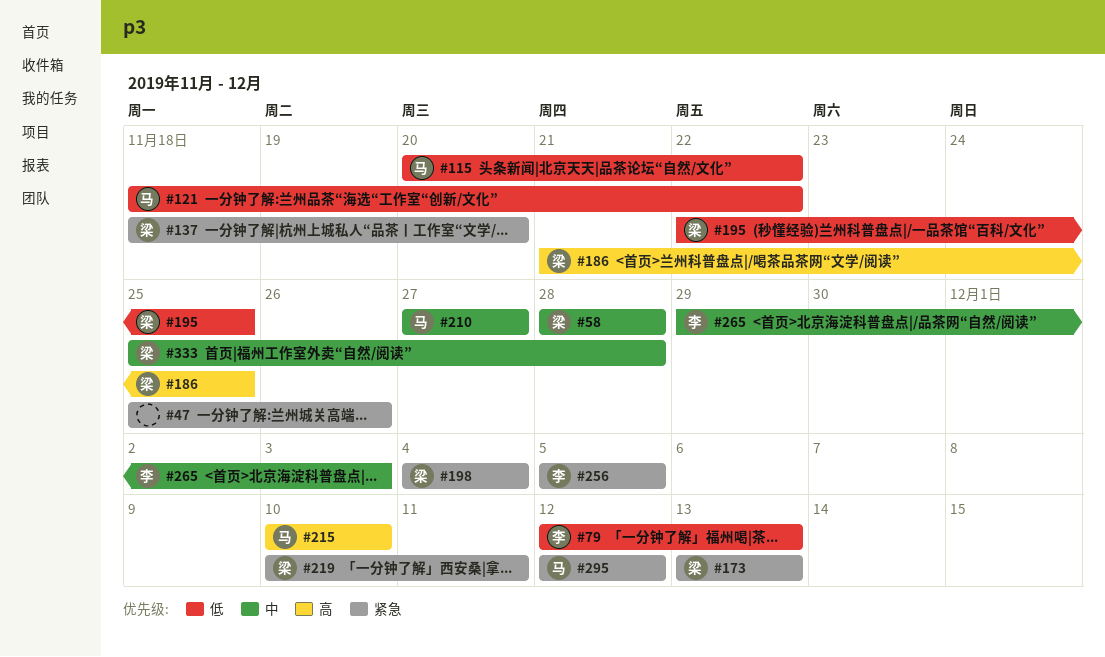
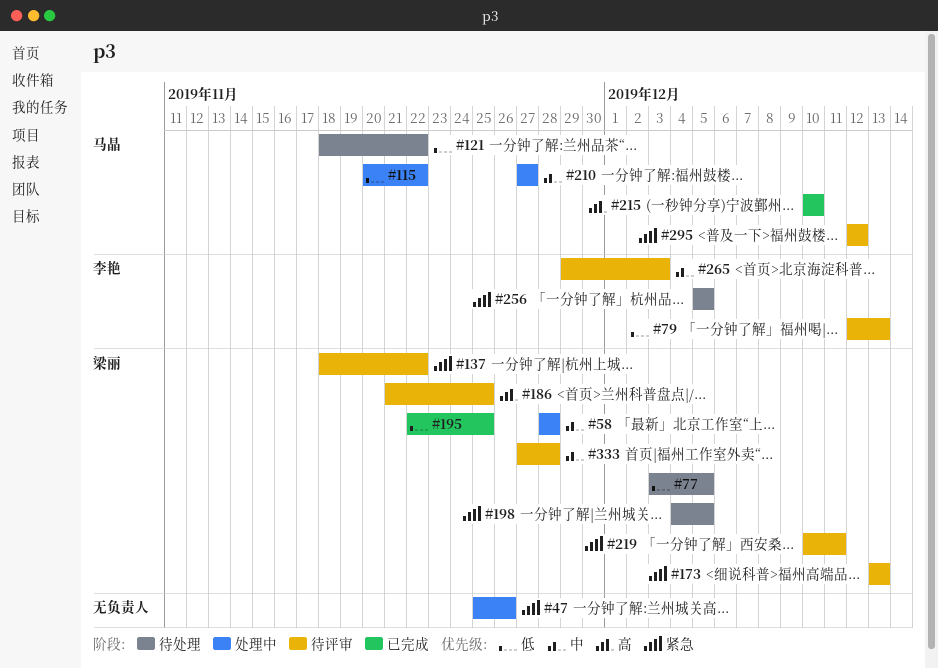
#77: none -> present
#137, due: Nov 20 -> Nov 22
#198, due: Dec 4 -> Dec 5
#333, start: Nov 25 -> Nov 27

